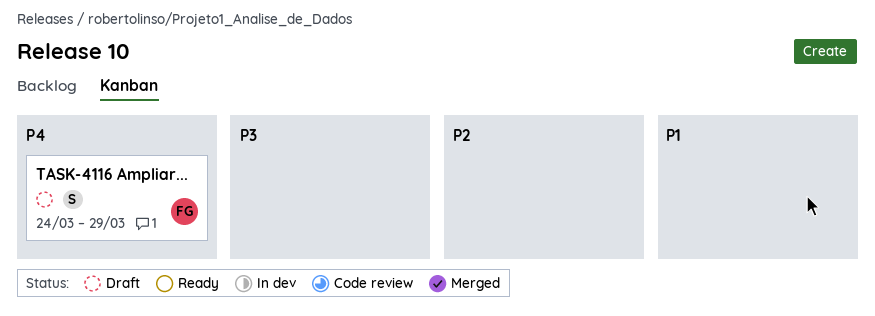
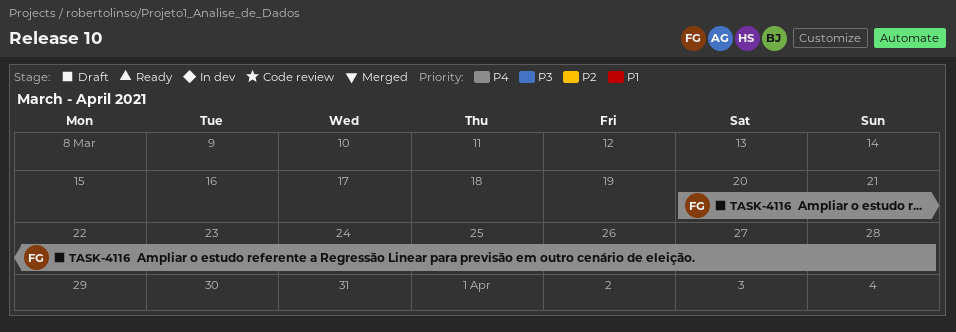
TASK-4116, start: Mar 24 -> Mar 20
TASK-4116, due: Mar 29 -> Mar 28

